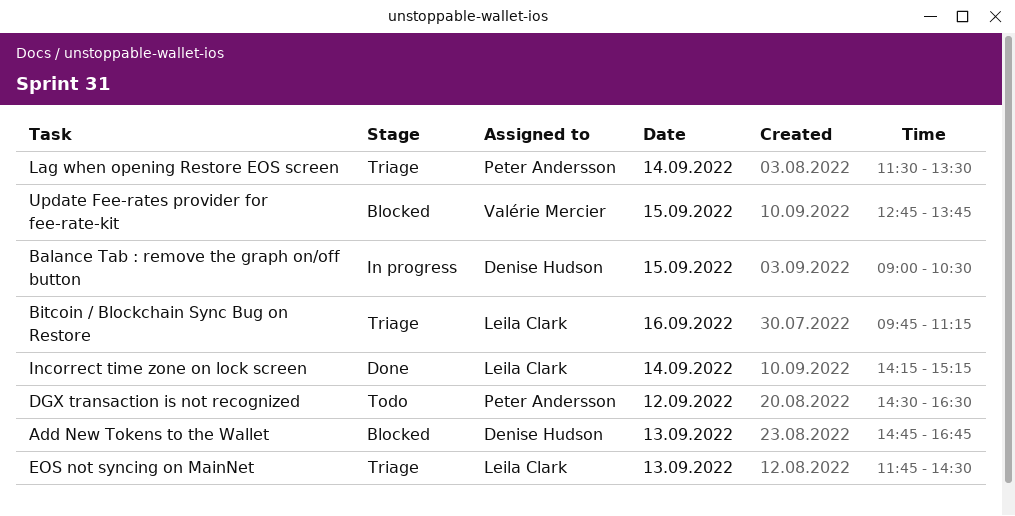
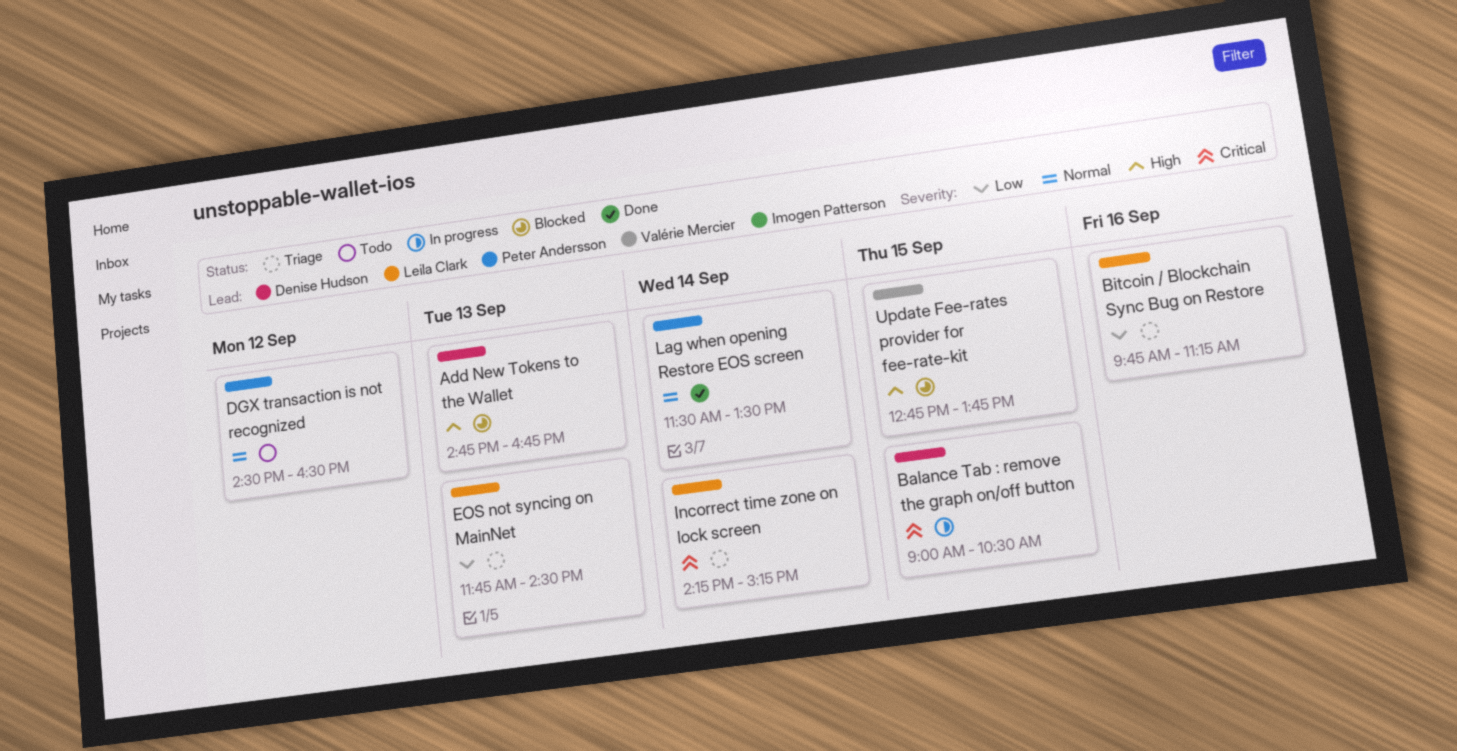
Incorrect time zone on lock screen, status: Done -> Triage
Lag when opening Restore EOS screen, status: Triage -> Done

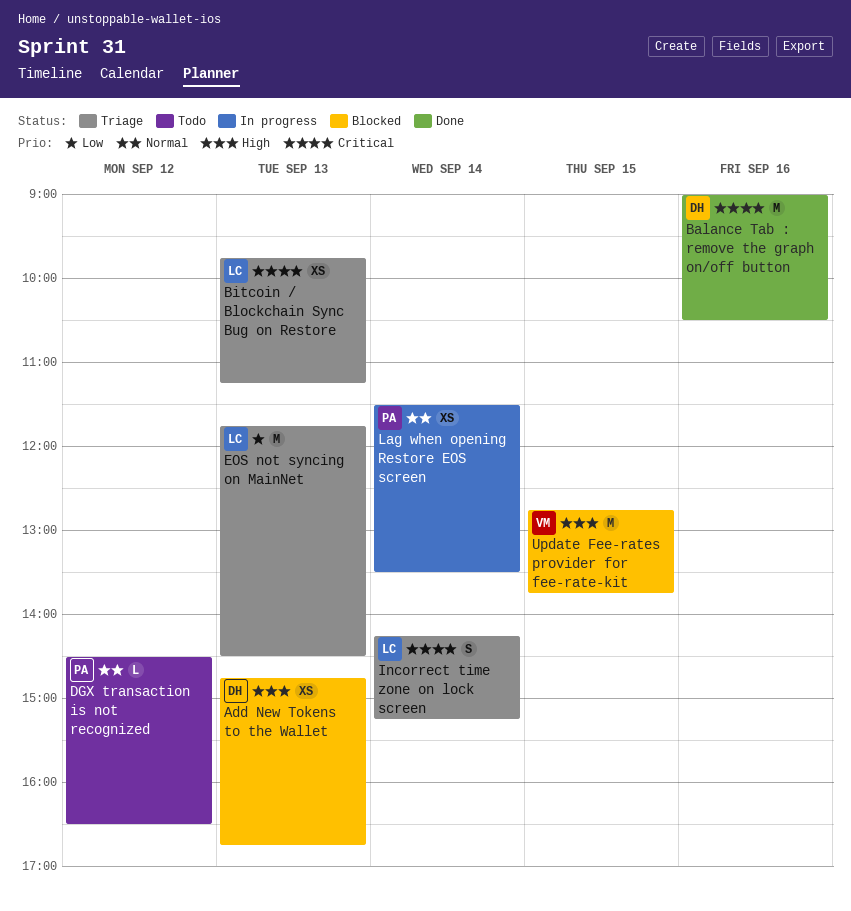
Balance Tab : remove the graph on/off button, status: In progress -> Done
Balance Tab : remove the graph on/off button, day: Sep 15 -> Sep 16
Bitcoin / Blockchain Sync Bug on Restore, priority: Low -> Critical
Bitcoin / Blockchain Sync Bug on Restore, day: Sep 16 -> Sep 13
Lag when opening Restore EOS screen, status: Done -> In progress

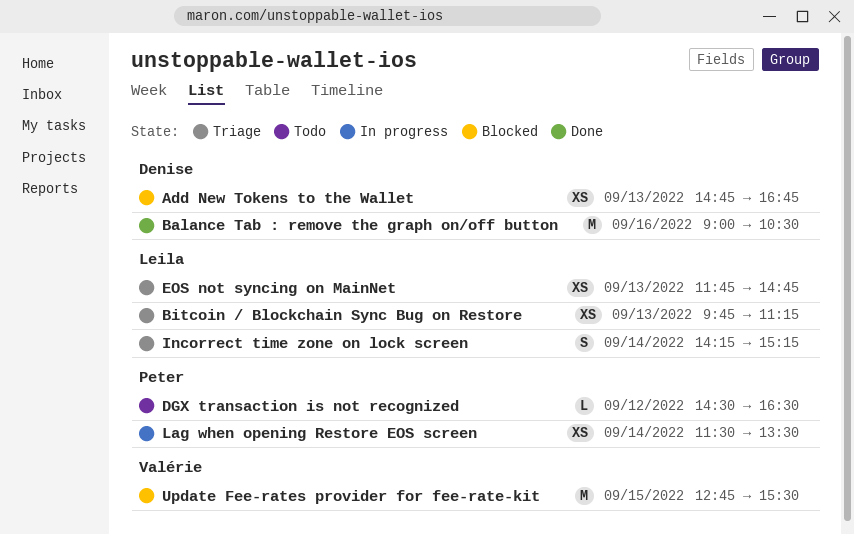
EOS not syncing on MainNet, estimate: M -> XS
EOS not syncing on MainNet, ends: 14:30 -> 14:45
Update Fee-rates provider for fee-rate-kit, ends: 13:45 -> 15:30

